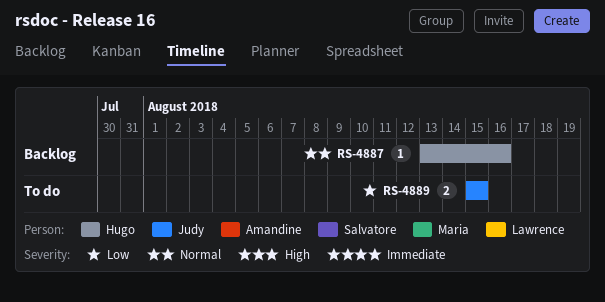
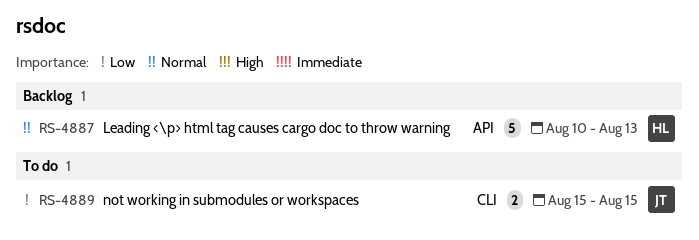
RS-4887, estimate: 1 -> 5
RS-4887, start: Aug 13 -> Aug 10
RS-4887, due: Aug 16 -> Aug 13

